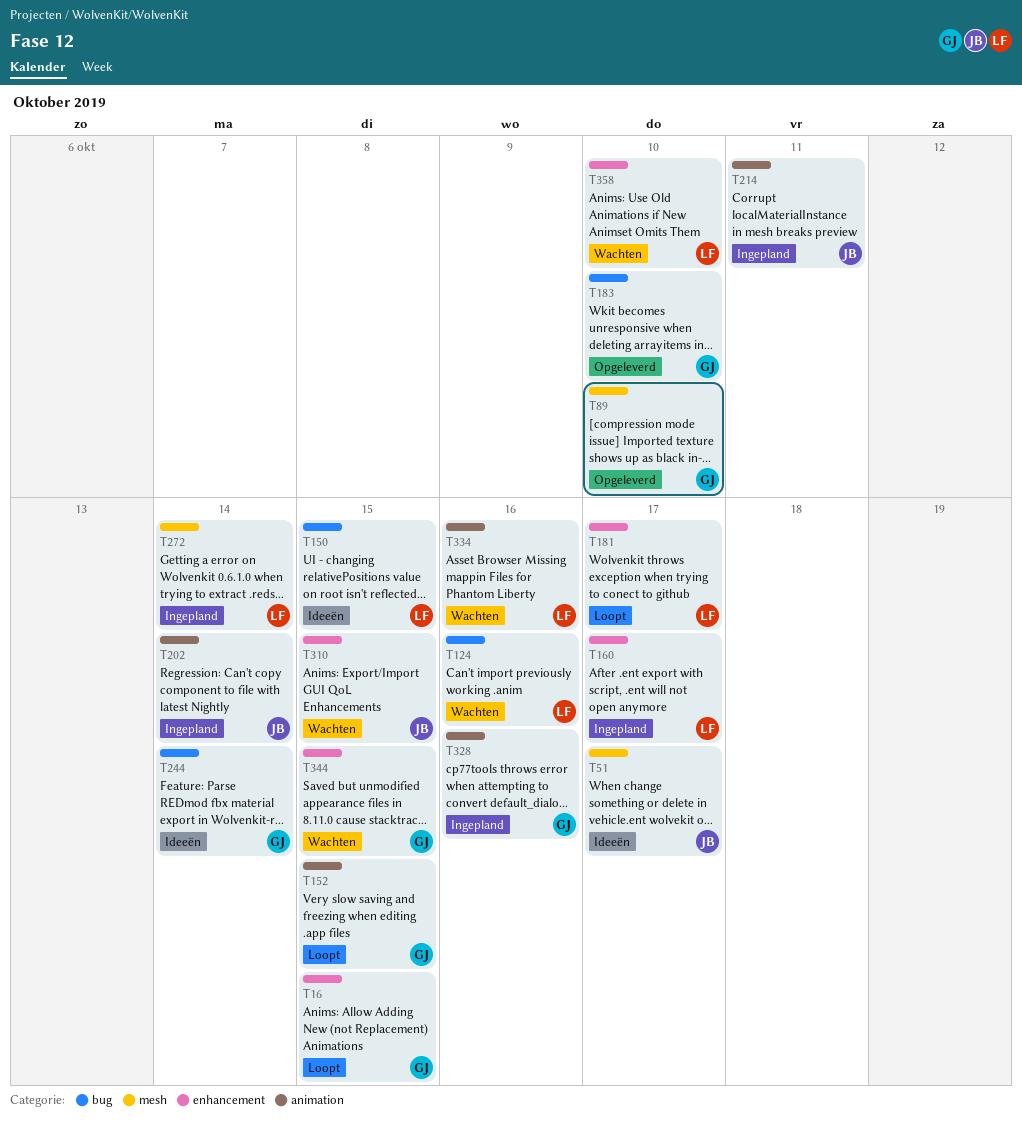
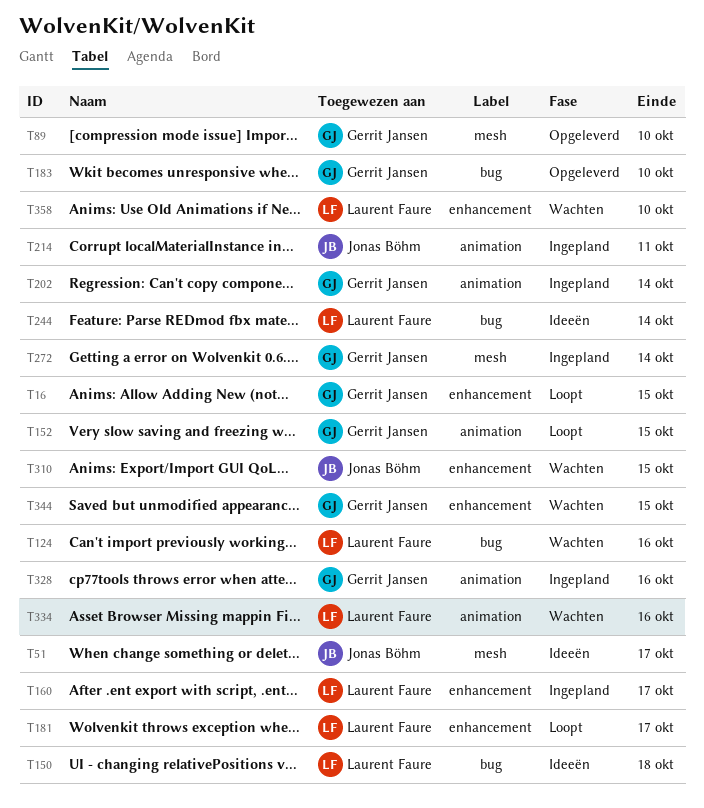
T150, due: Oct 15 -> Oct 18
T202, owner: Jonas Böhm -> Gerrit Jansen
T244, owner: Gerrit Jansen -> Laurent Faure
T272, owner: Laurent Faure -> Gerrit Jansen

